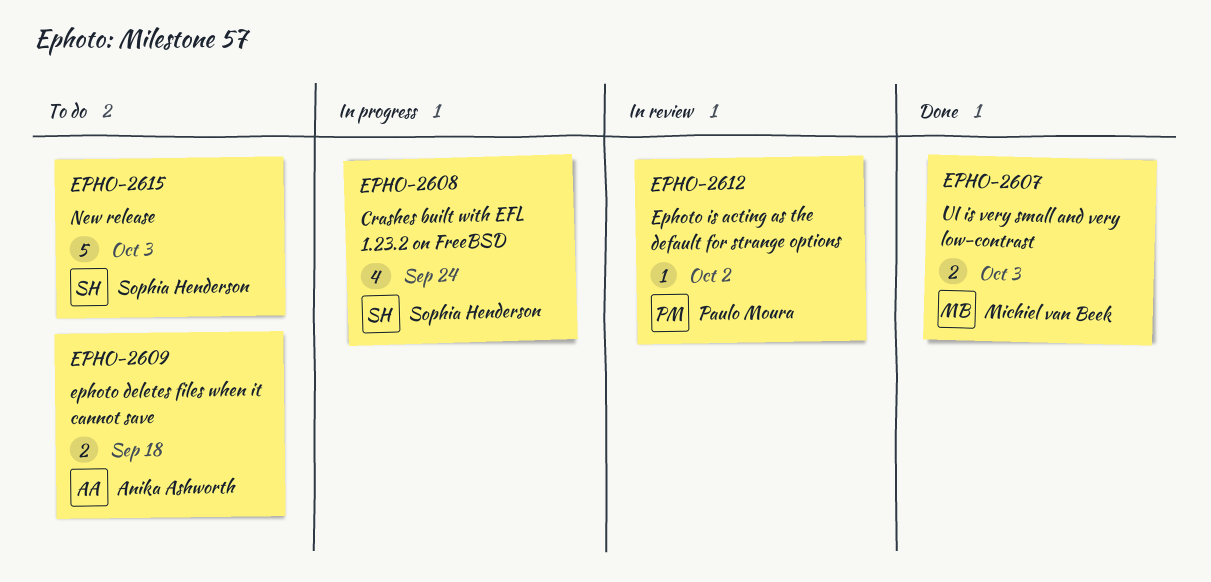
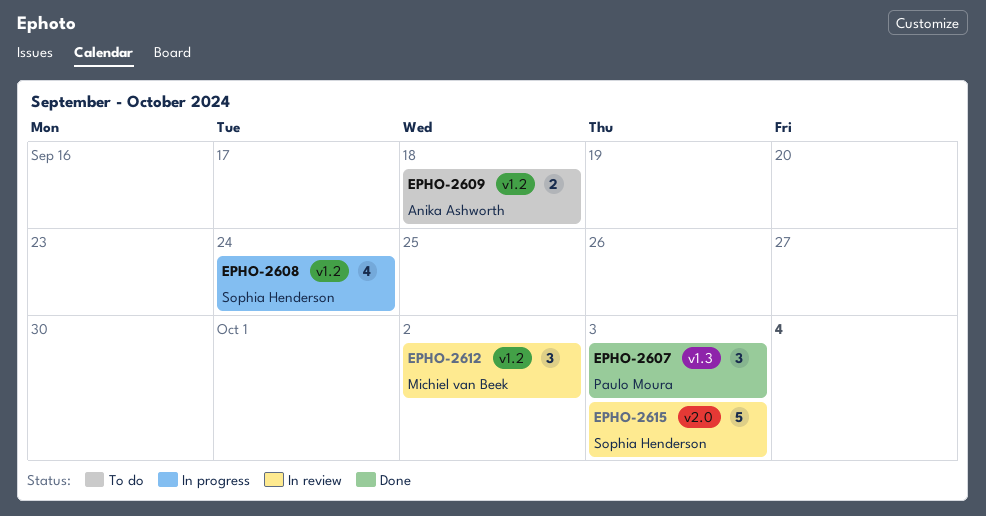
EPHO-2607, owner: Michiel van Beek -> Paulo Moura
EPHO-2607, estimate: 2 -> 3
EPHO-2612, owner: Paulo Moura -> Michiel van Beek
EPHO-2612, estimate: 1 -> 3
EPHO-2615, status: To do -> In review

